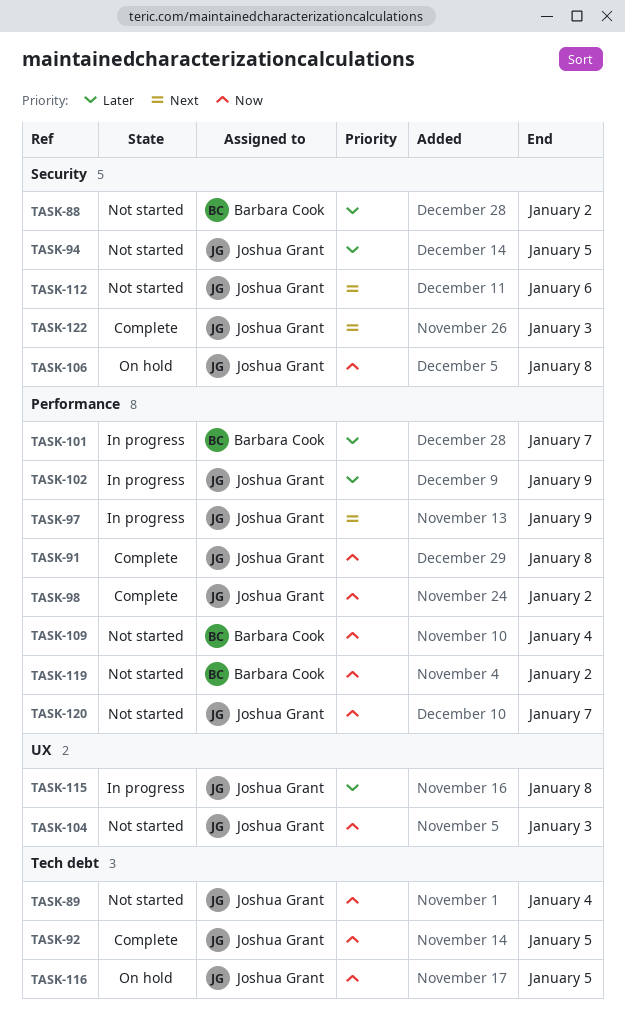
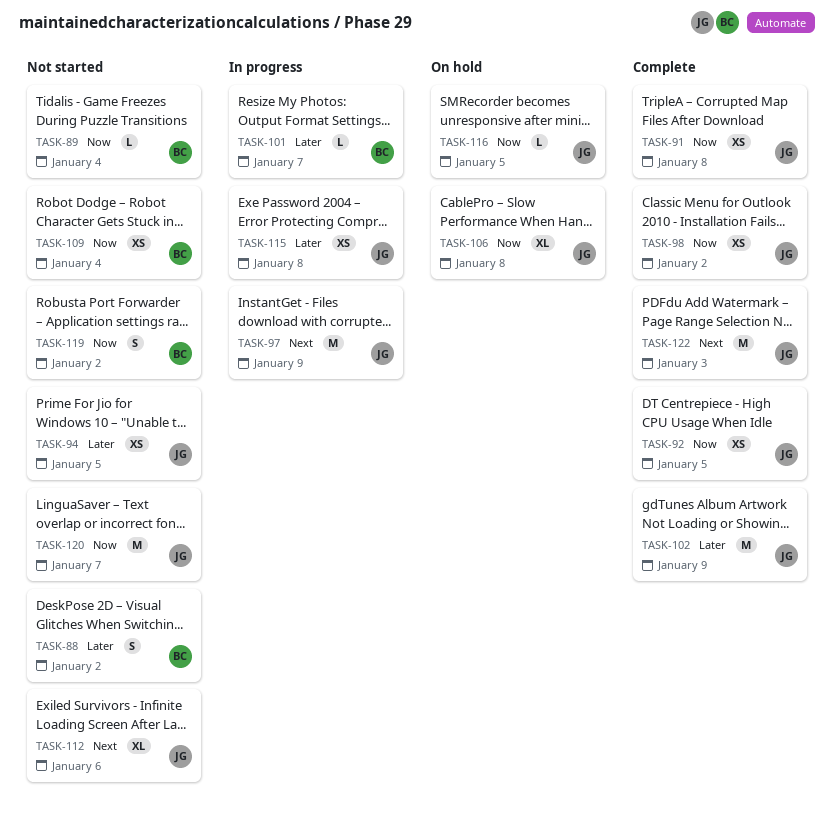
TASK-89, owner: Joshua Grant -> Barbara Cook
TASK-102, status: In progress -> Complete
TASK-104: present -> none

